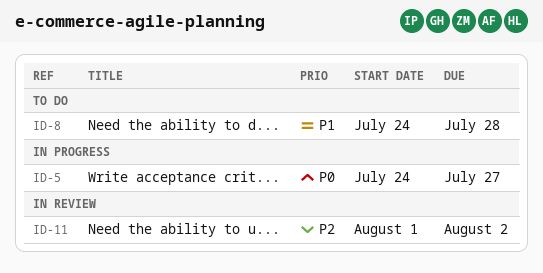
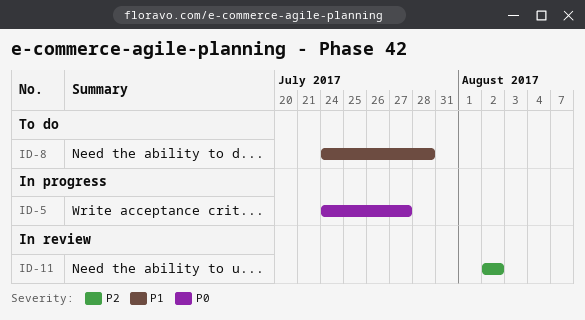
ID-11, start: Aug 1 -> Aug 2

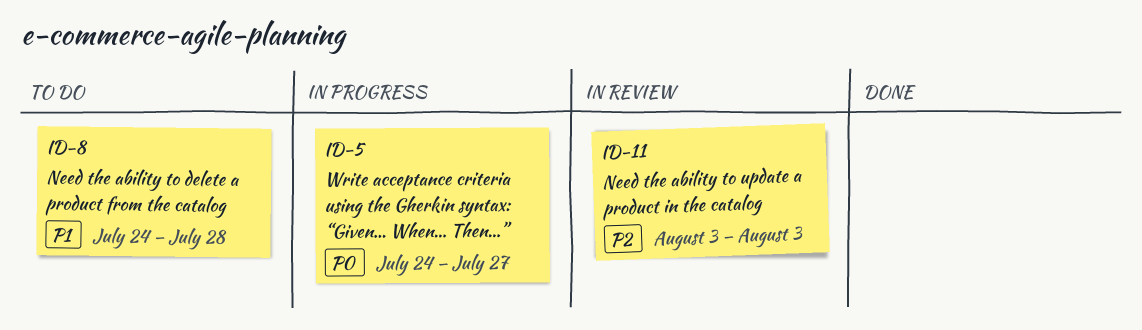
ID-11, start: Aug 2 -> Aug 3
ID-11, due: Aug 2 -> Aug 3

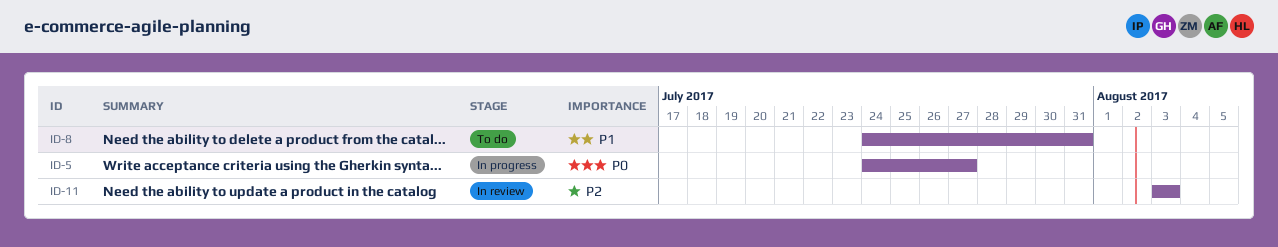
ID-8, due: Jul 28 -> Jul 31

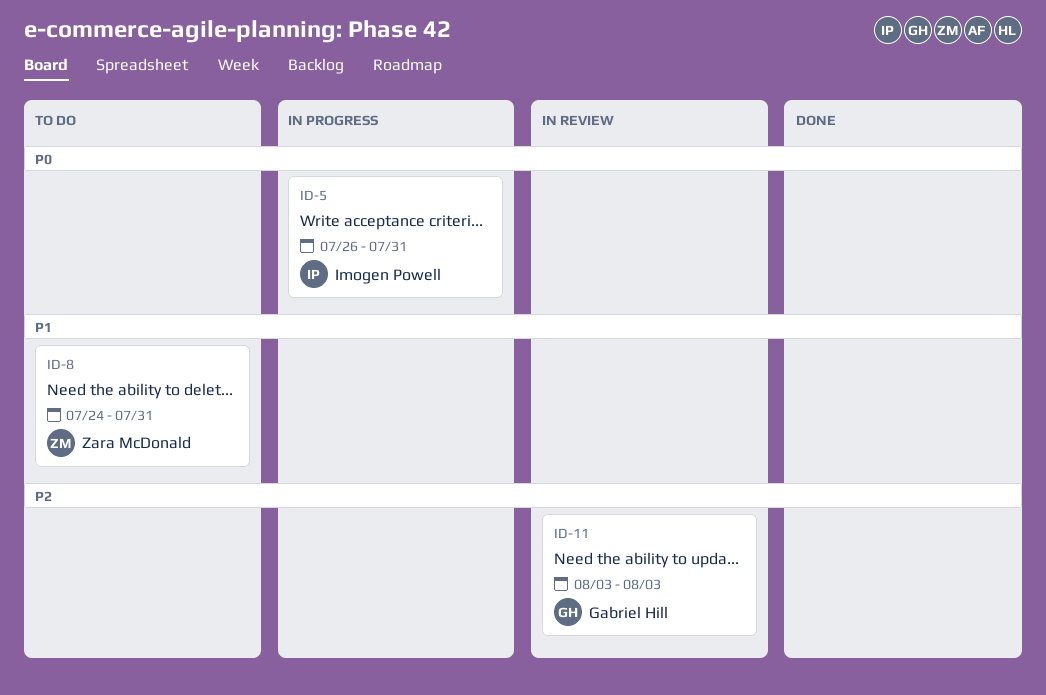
ID-5, start: Jul 24 -> Jul 26
ID-5, due: Jul 27 -> Jul 31

